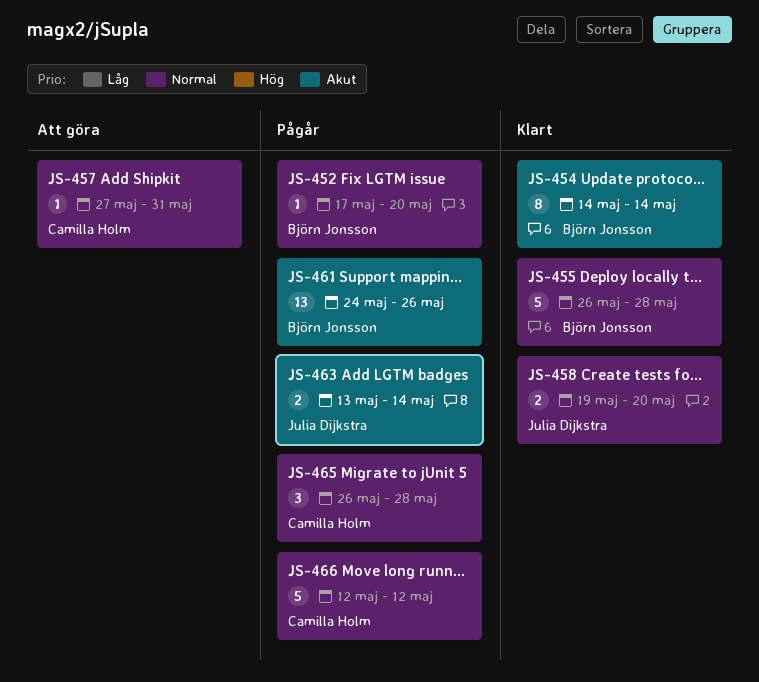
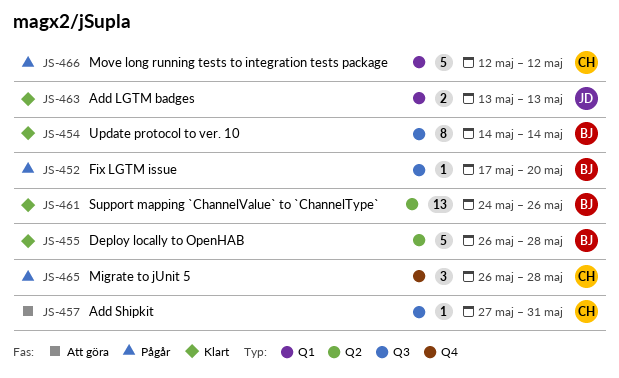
JS-458: present -> none
JS-461, status: Pågår -> Klart
JS-463, status: Pågår -> Klart
JS-463, due: May 14 -> May 13

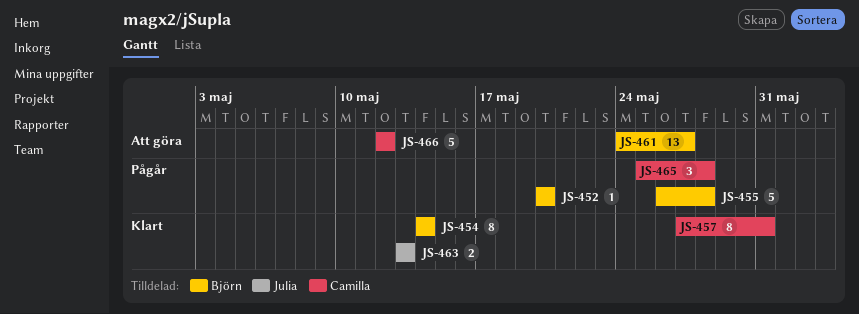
JS-452, start: May 17 -> May 20
JS-455, status: Klart -> Pågår
JS-457, status: Att göra -> Klart
JS-457, estimate: 1 -> 8
JS-461, status: Klart -> Att göra
JS-461, due: May 26 -> May 27
JS-465, start: May 26 -> May 25
JS-466, status: Pågår -> Att göra

